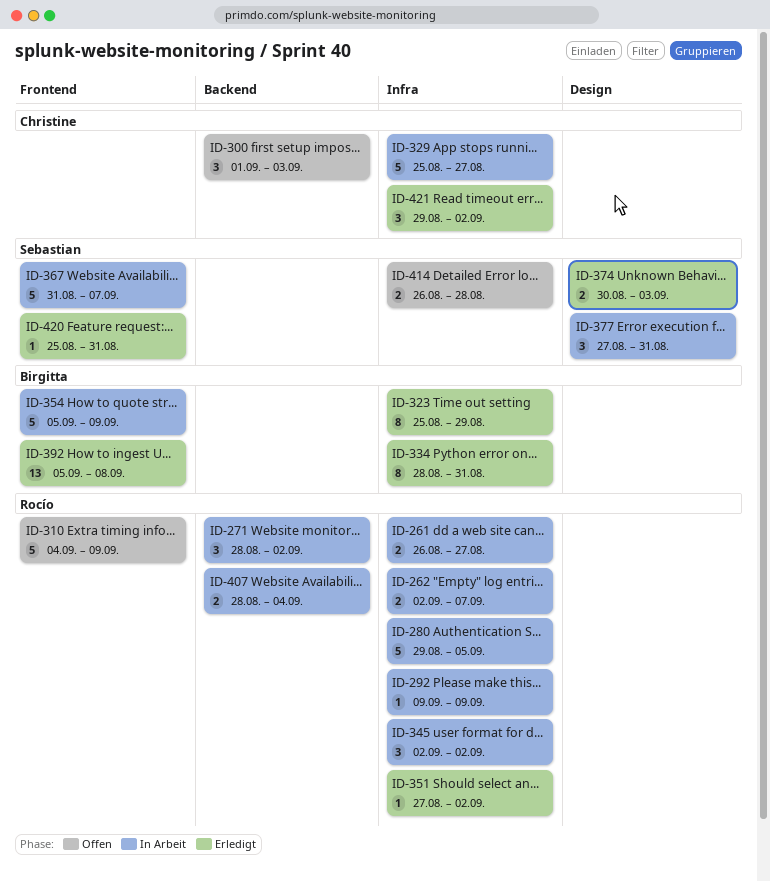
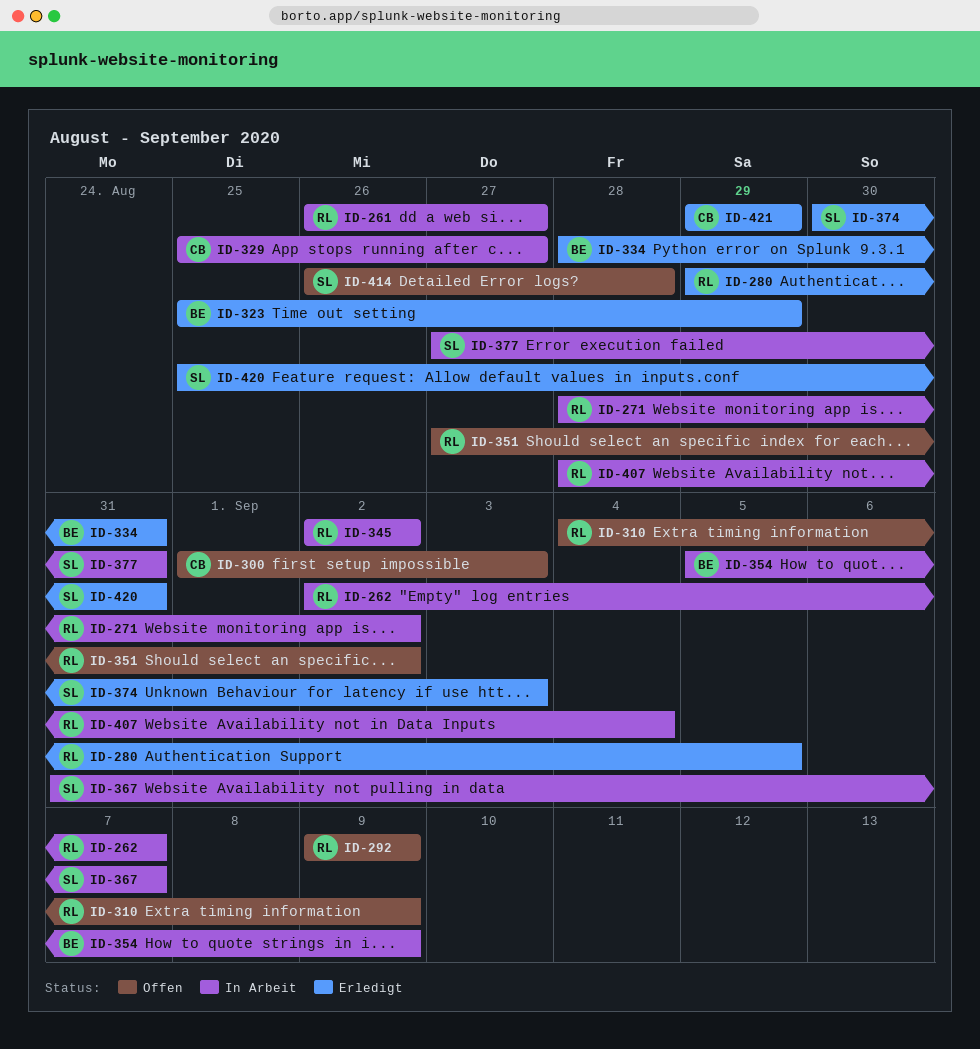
ID-280, status: In Arbeit -> Erledigt
ID-292, status: In Arbeit -> Offen
ID-351, status: Erledigt -> Offen
ID-392: present -> none
ID-421, due: Sep 2 -> Aug 29

